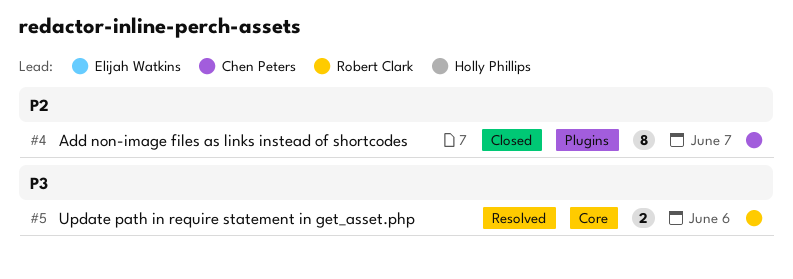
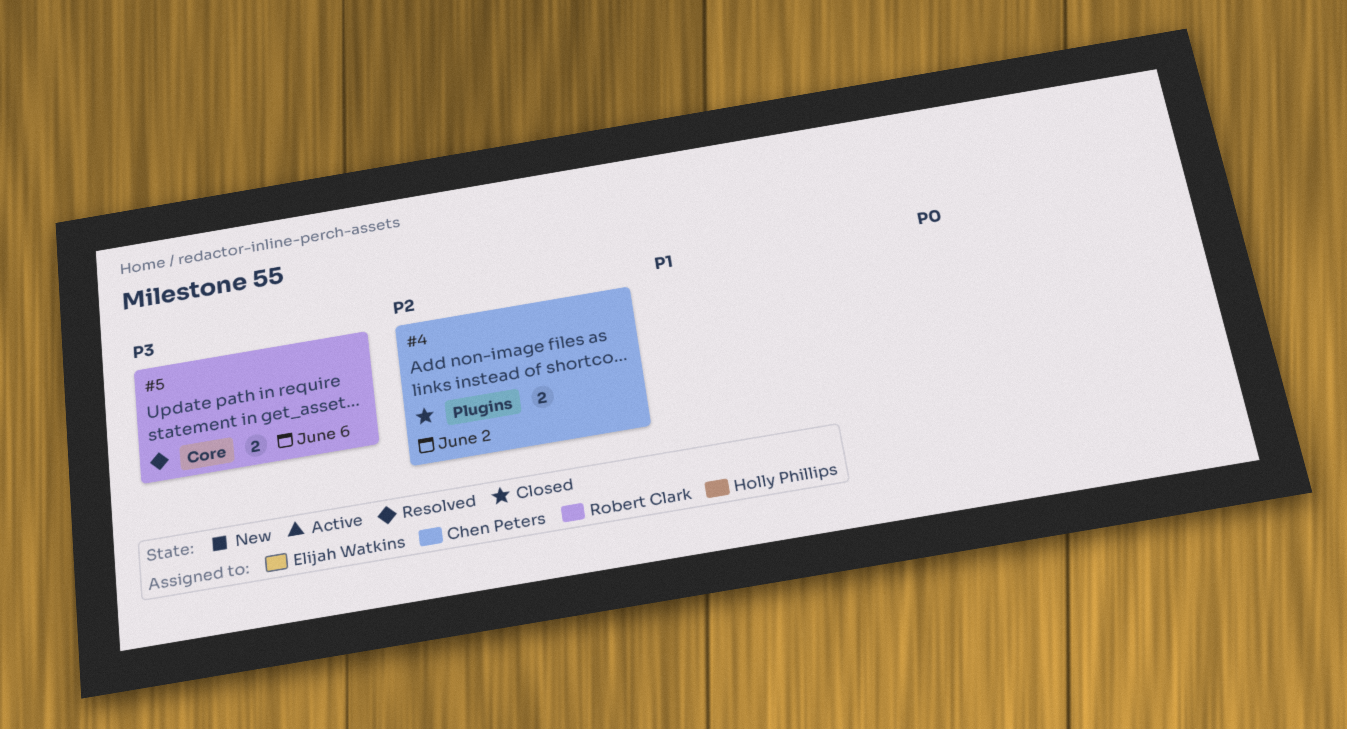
#4, estimate: 8 -> 2
#4, due: Jun 7 -> Jun 2

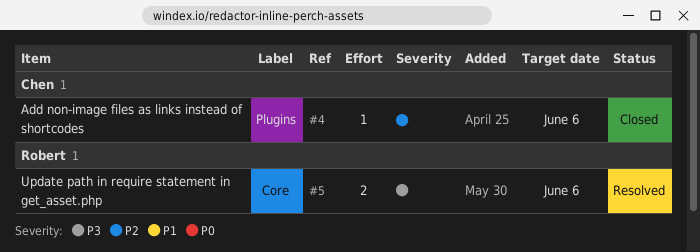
#4, estimate: 2 -> 1
#4, due: Jun 2 -> Jun 6

